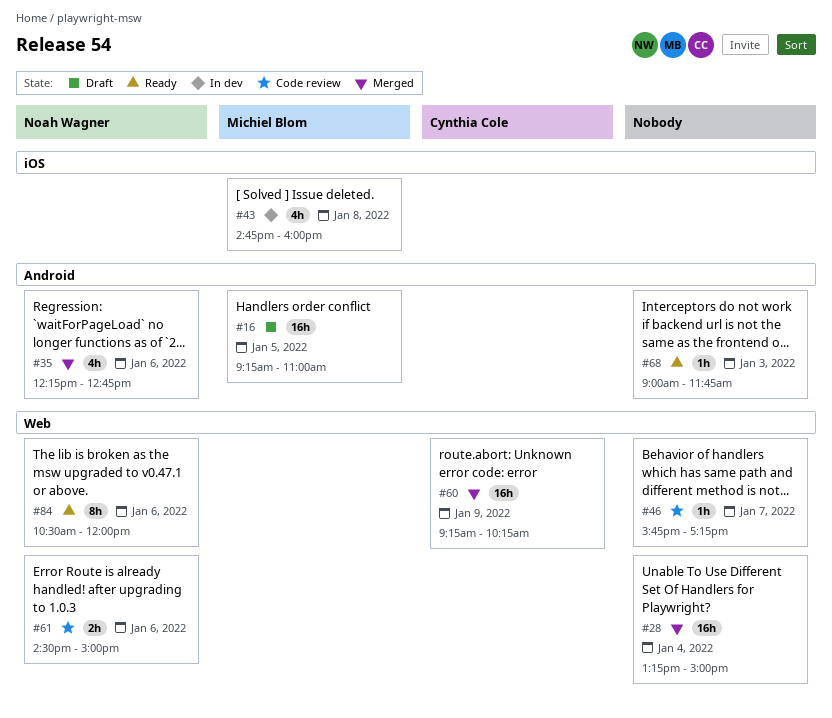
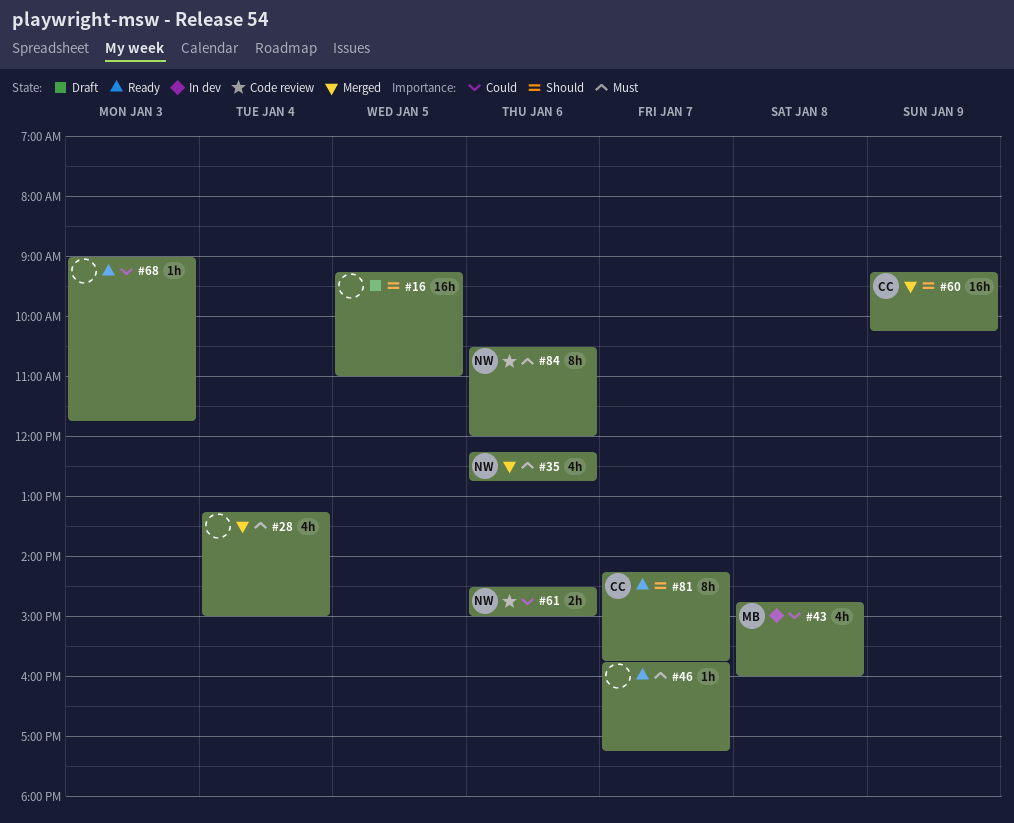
#16, owner: Michiel Blom -> none
#28, estimate: 16h -> 4h
#46, status: Code review -> Ready
#81: none -> present
#84, status: Ready -> Code review

